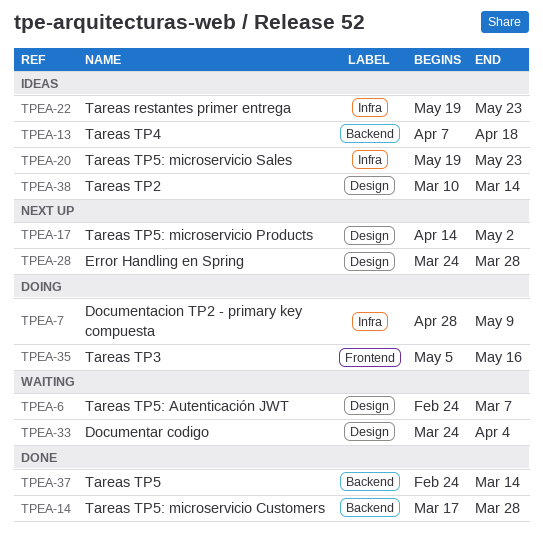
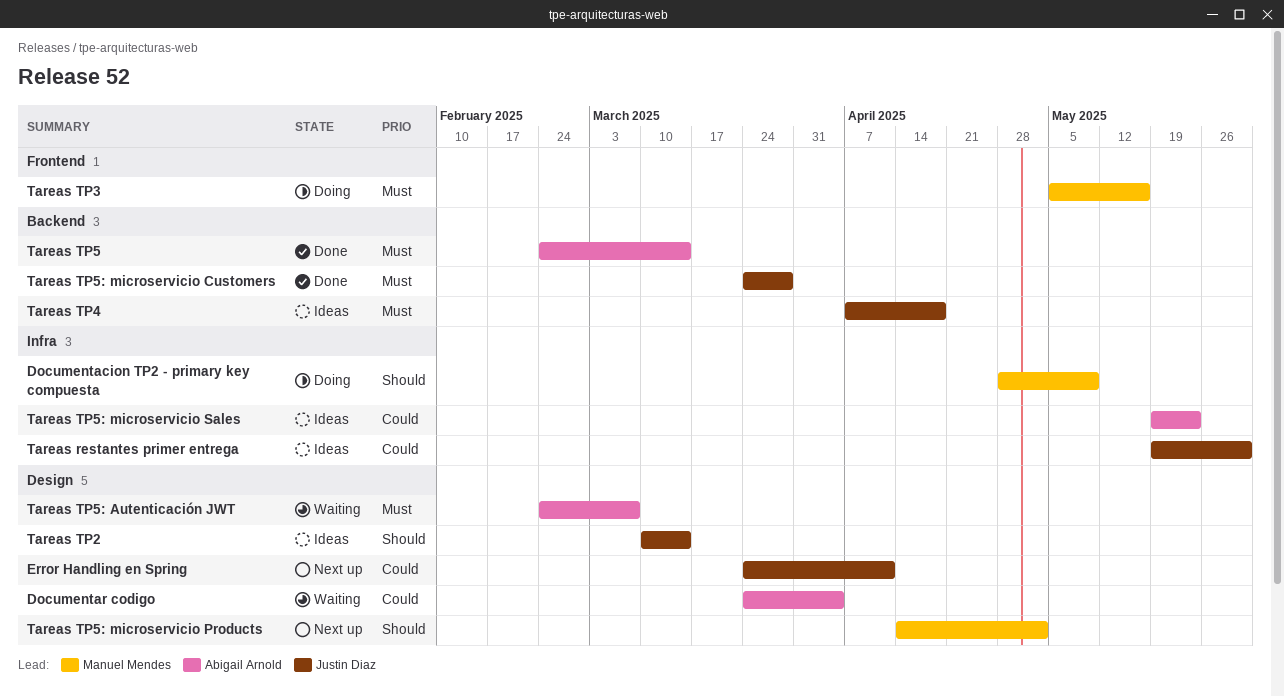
Error Handling en Spring, due: Mar 28 -> Apr 11
Tareas restantes primer entrega, due: May 23 -> May 30
Tareas TP5: microservicio Customers, start: Mar 17 -> Mar 24

